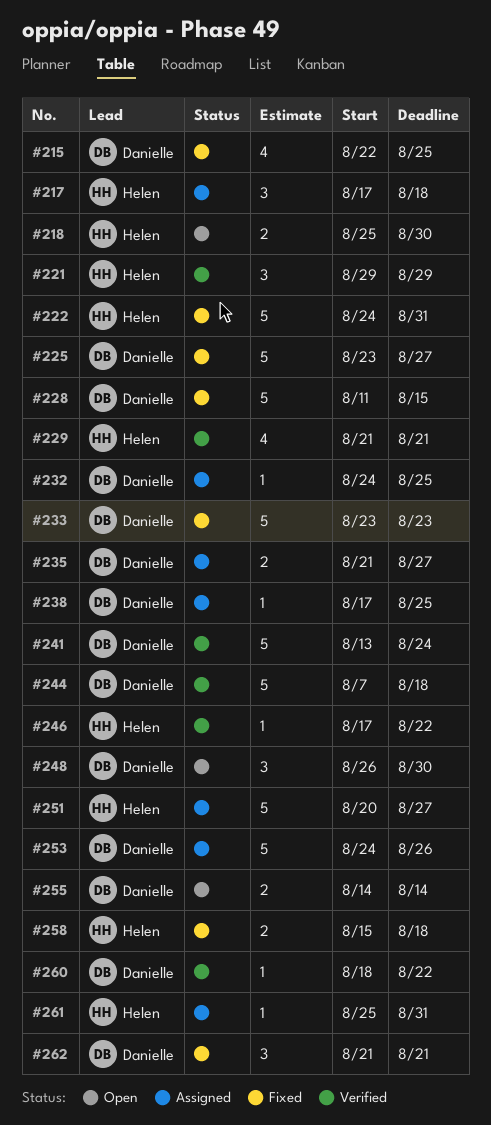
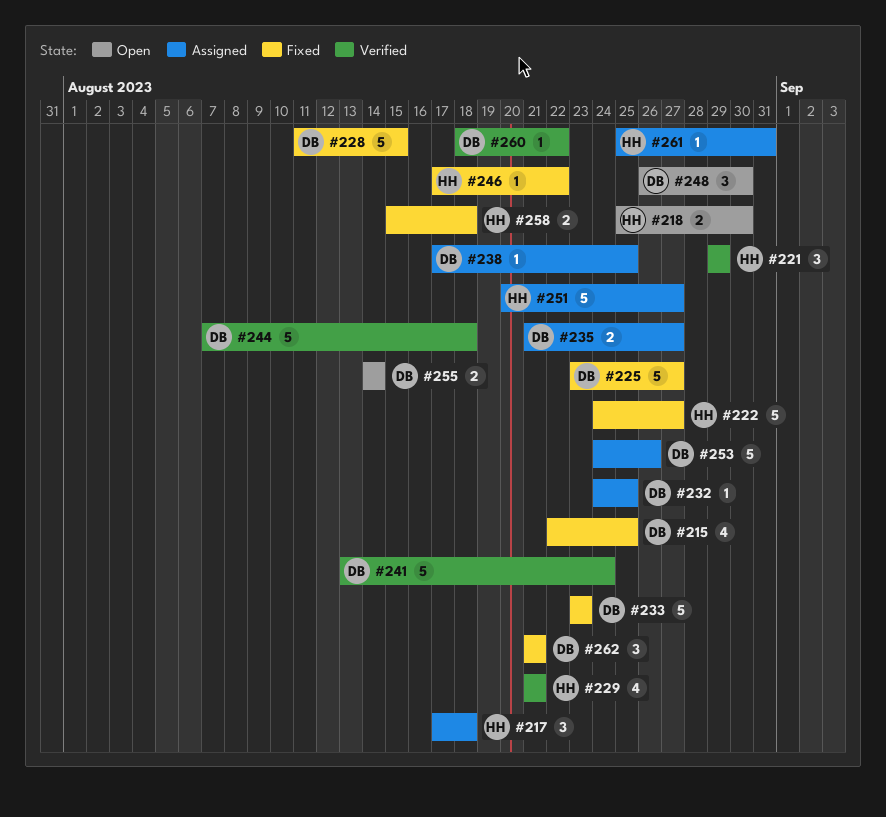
#222, due: Aug 31 -> Aug 27
#246, status: Verified -> Fixed

